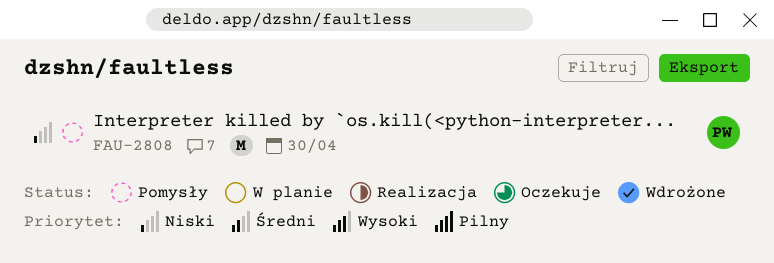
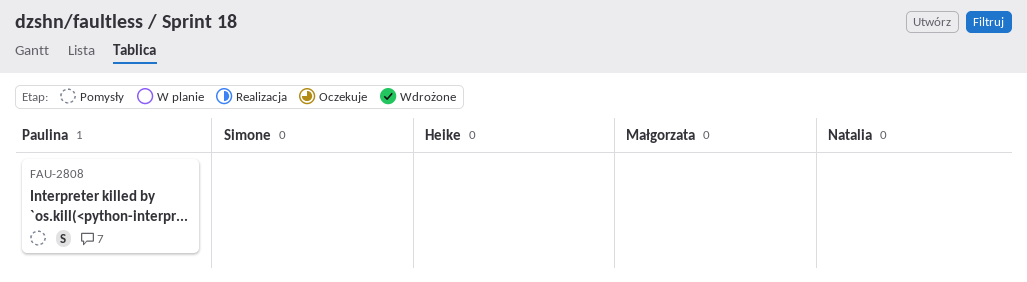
FAU-2808, estimate: M -> S

